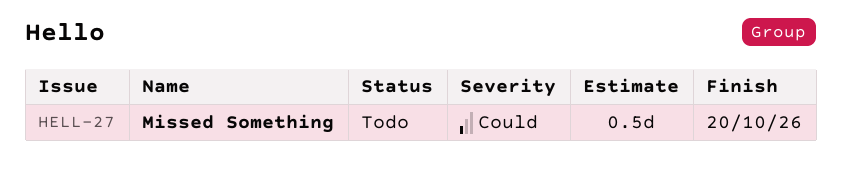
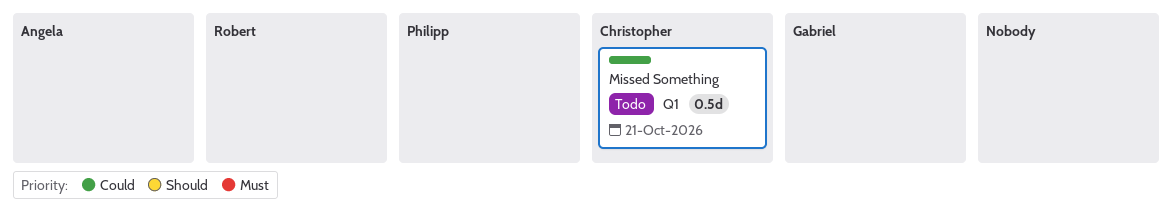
Missed Something, due: Oct 20 -> Oct 21

